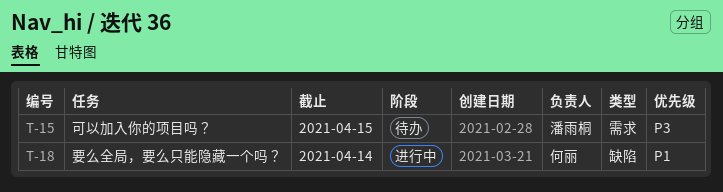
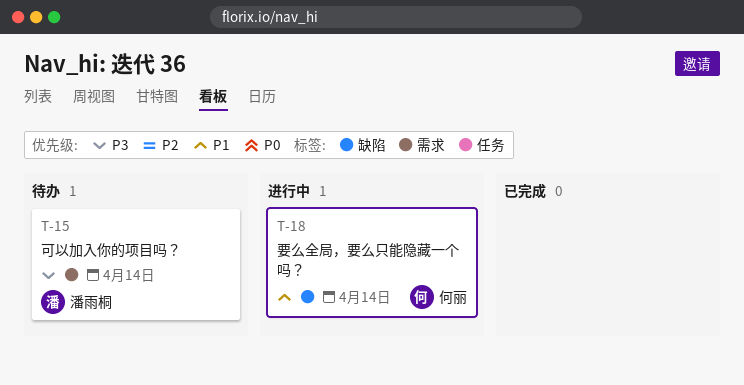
T-15, due: Apr 15 -> Apr 14

